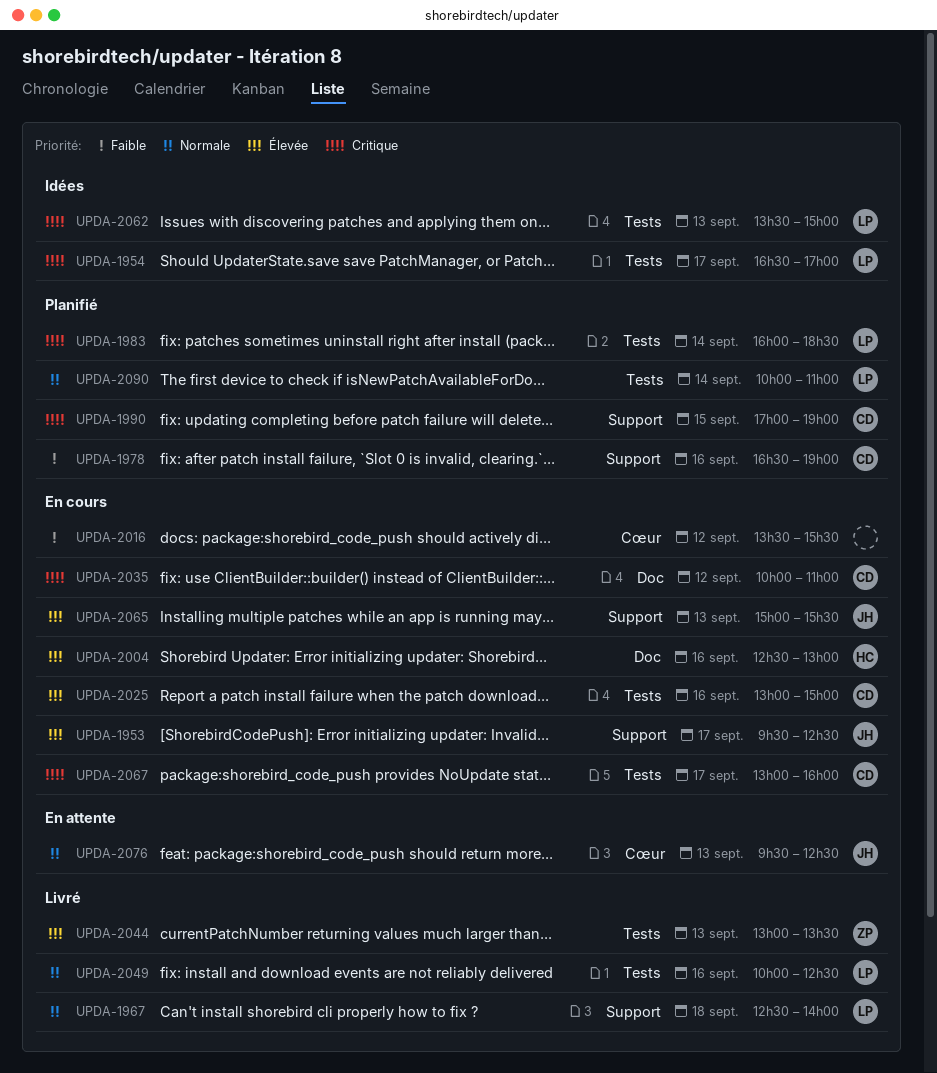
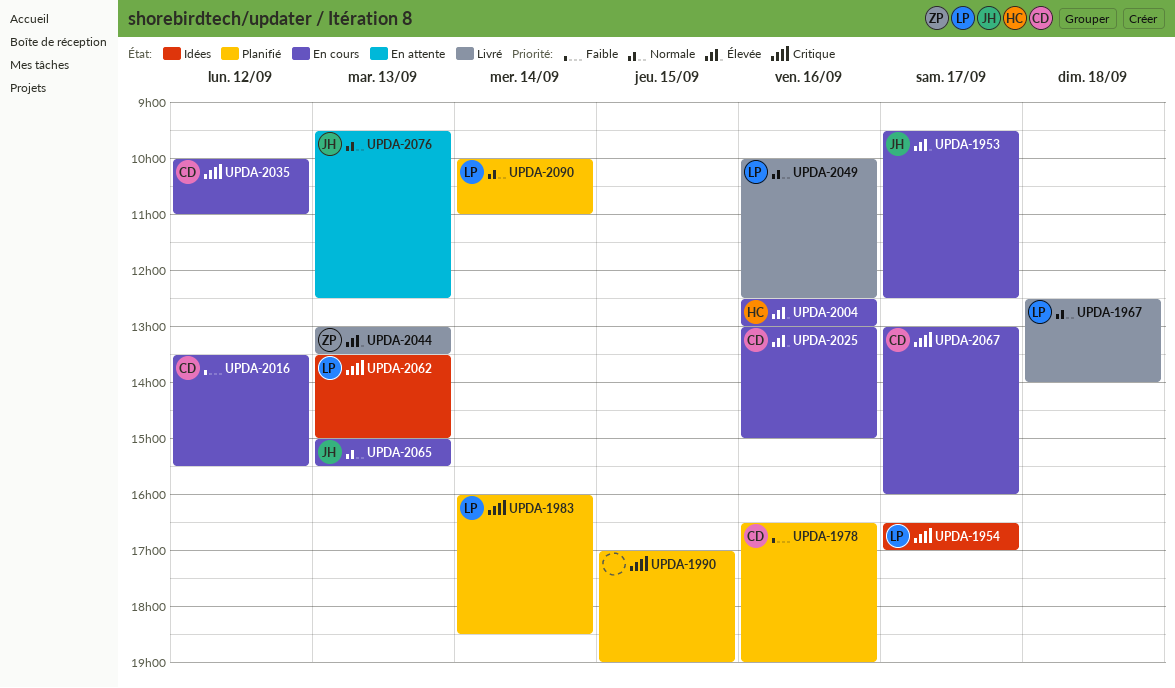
UPDA-1990, owner: CD -> none
UPDA-2016, owner: none -> CD
UPDA-2065, priority: Élevée -> Normale

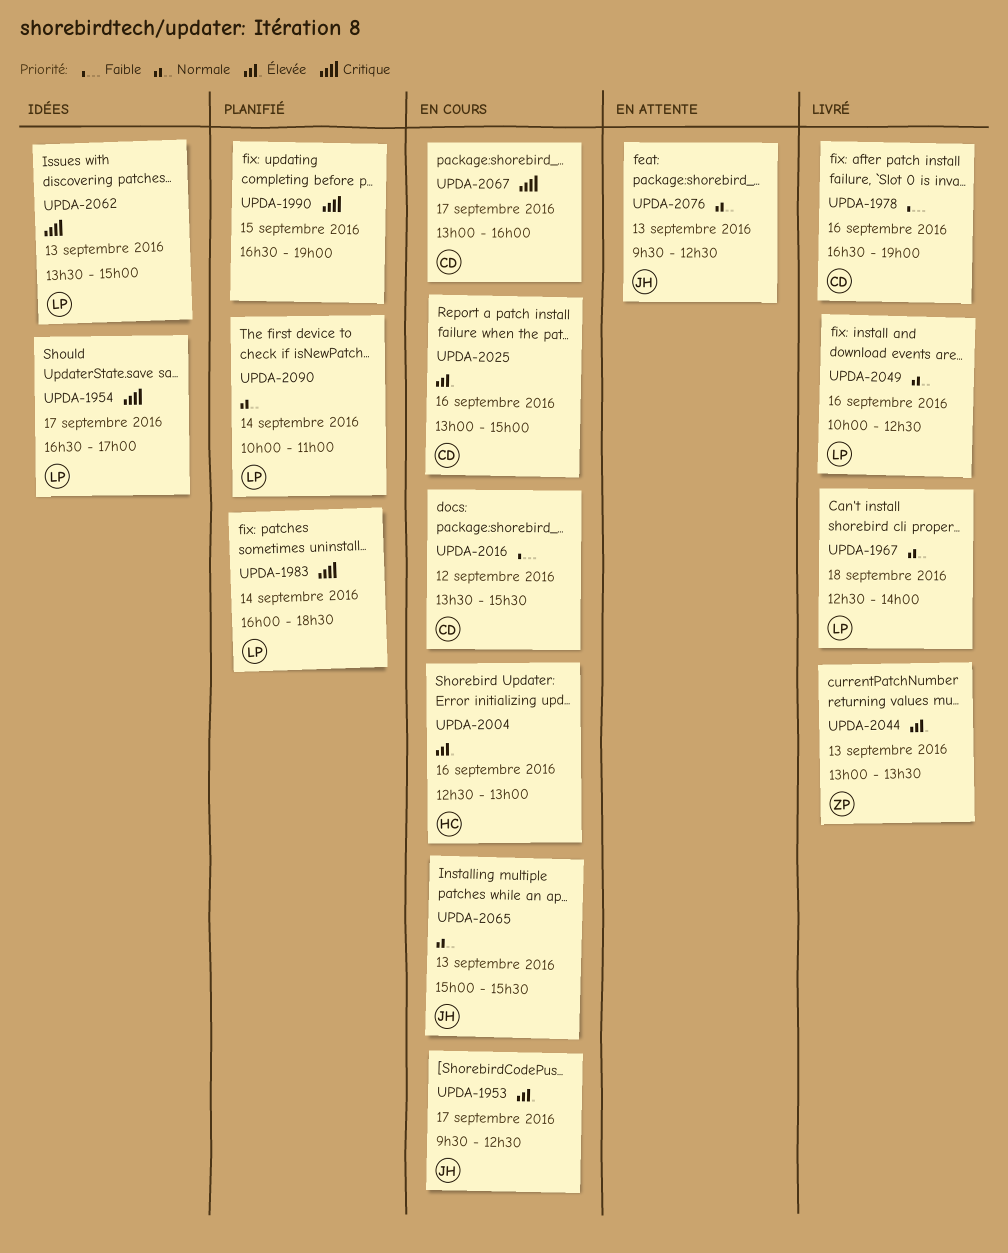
UPDA-1978, status: Planifié -> Livré
UPDA-1990, begins: 17:00 -> 16:30
UPDA-2035: present -> none

